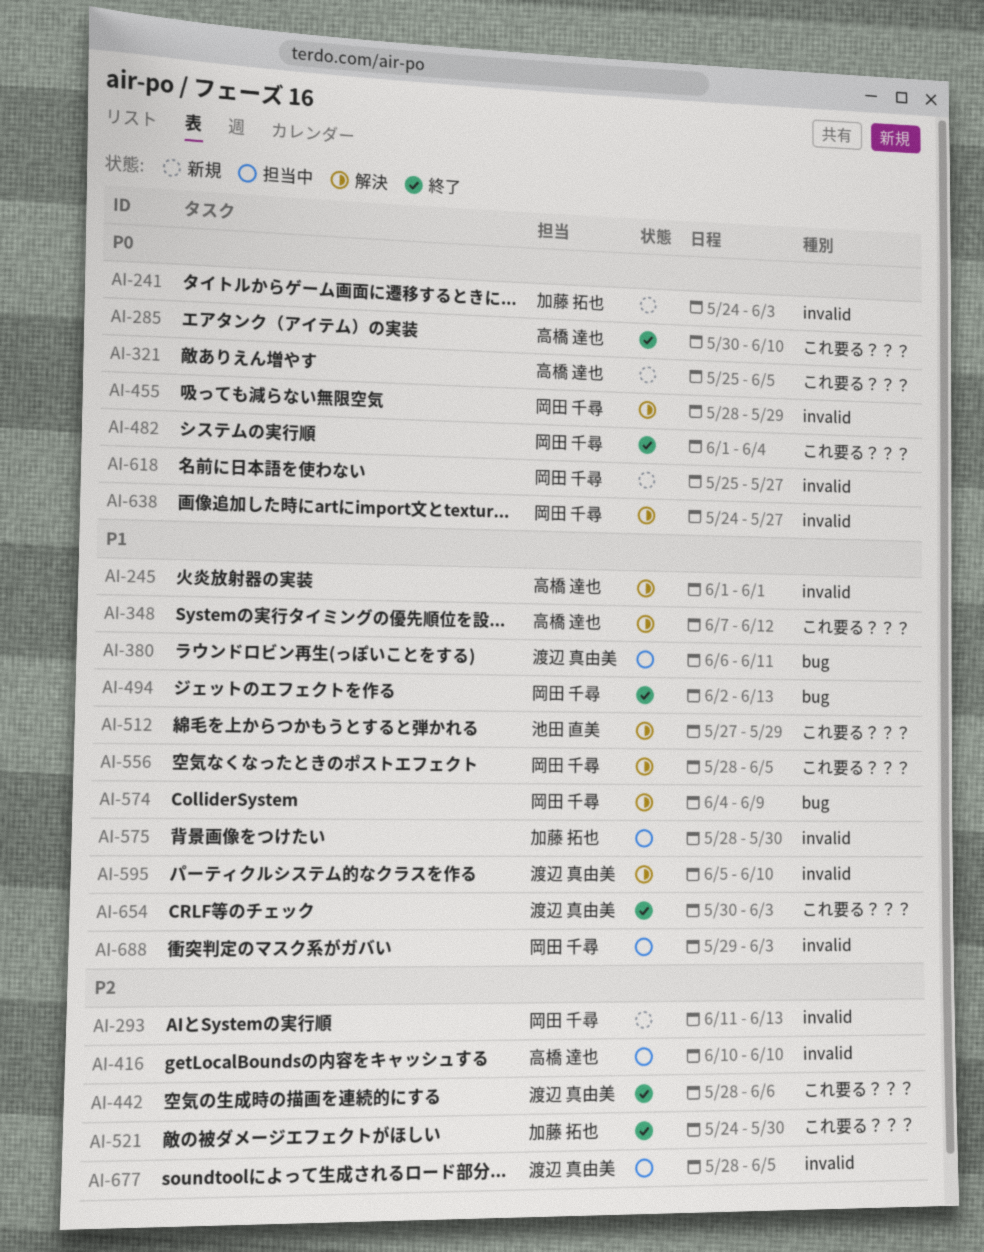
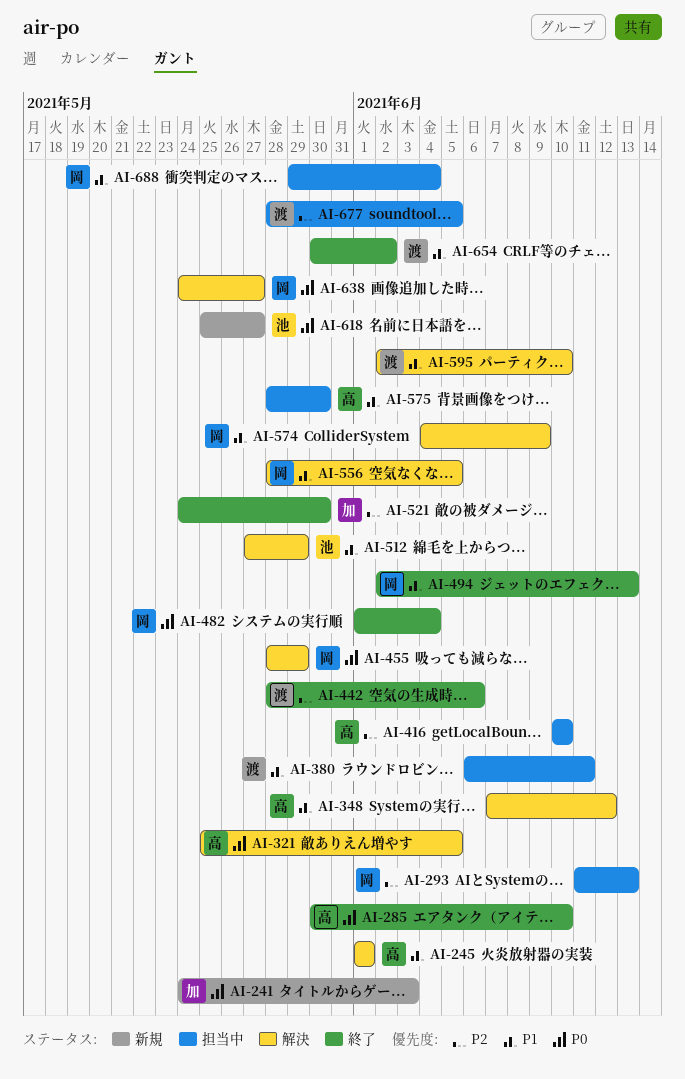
AI-293, status: 新規 -> 担当中
AI-321, status: 新規 -> 解決
AI-575, owner: 加藤 拓也 -> 高橋 達也
AI-595, start: Jun 5 -> Jun 2
AI-618, owner: 岡田 千尋 -> 池田 直美
AI-654, due: Jun 3 -> Jun 2
AI-688, due: Jun 3 -> Jun 4

